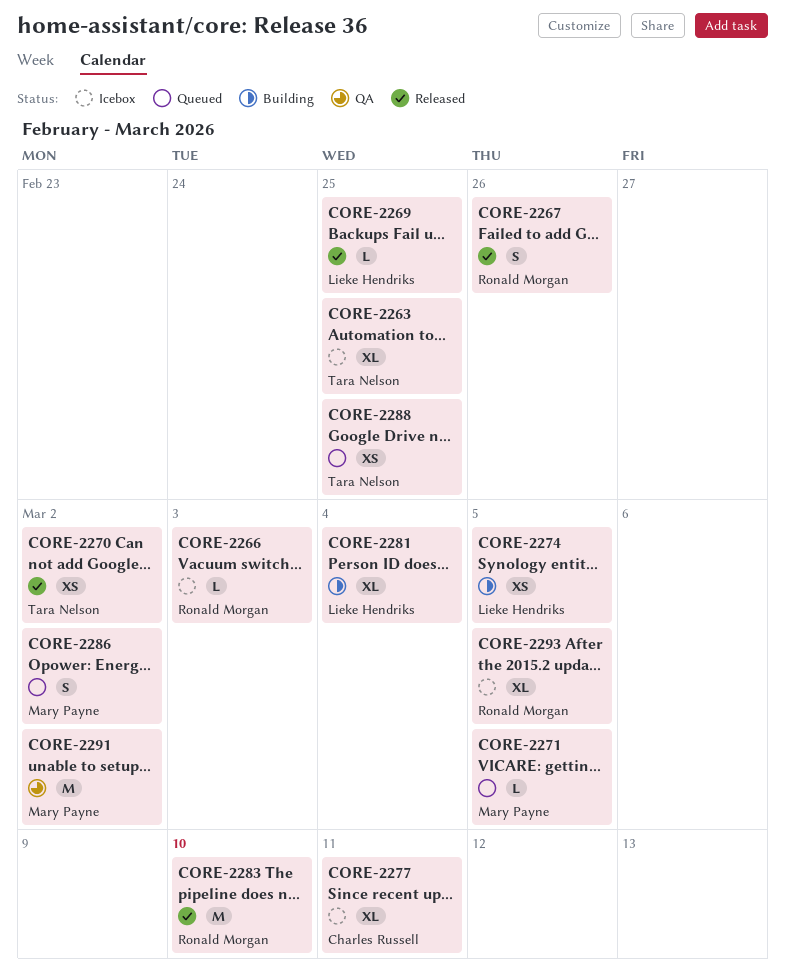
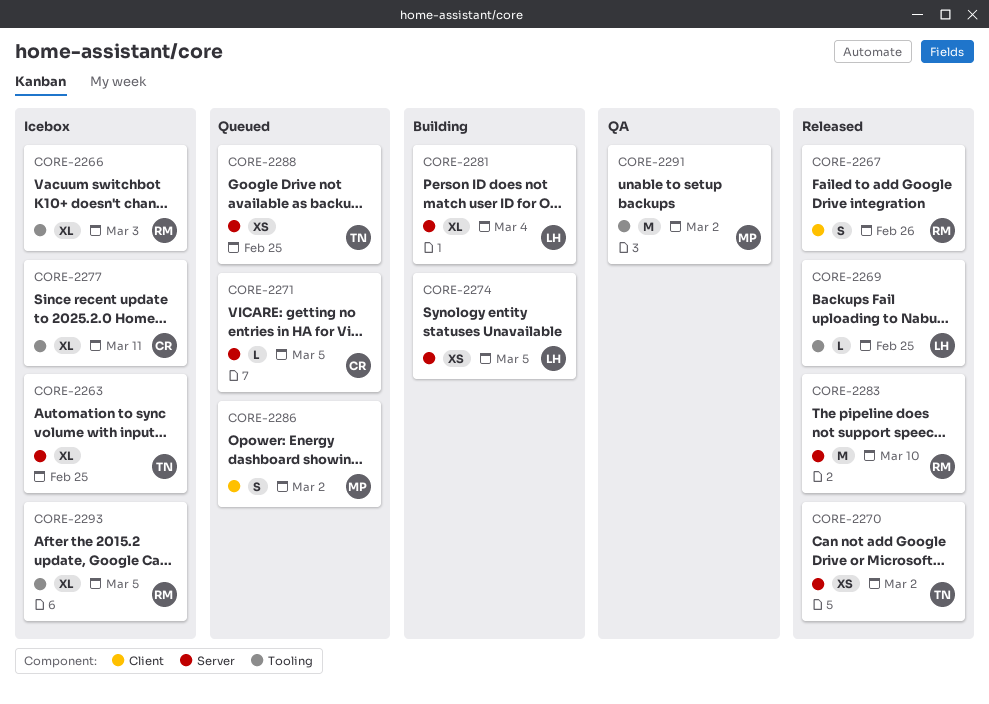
CORE-2266, estimate: L -> XL
CORE-2271, owner: Mary Payne -> Charles Russell

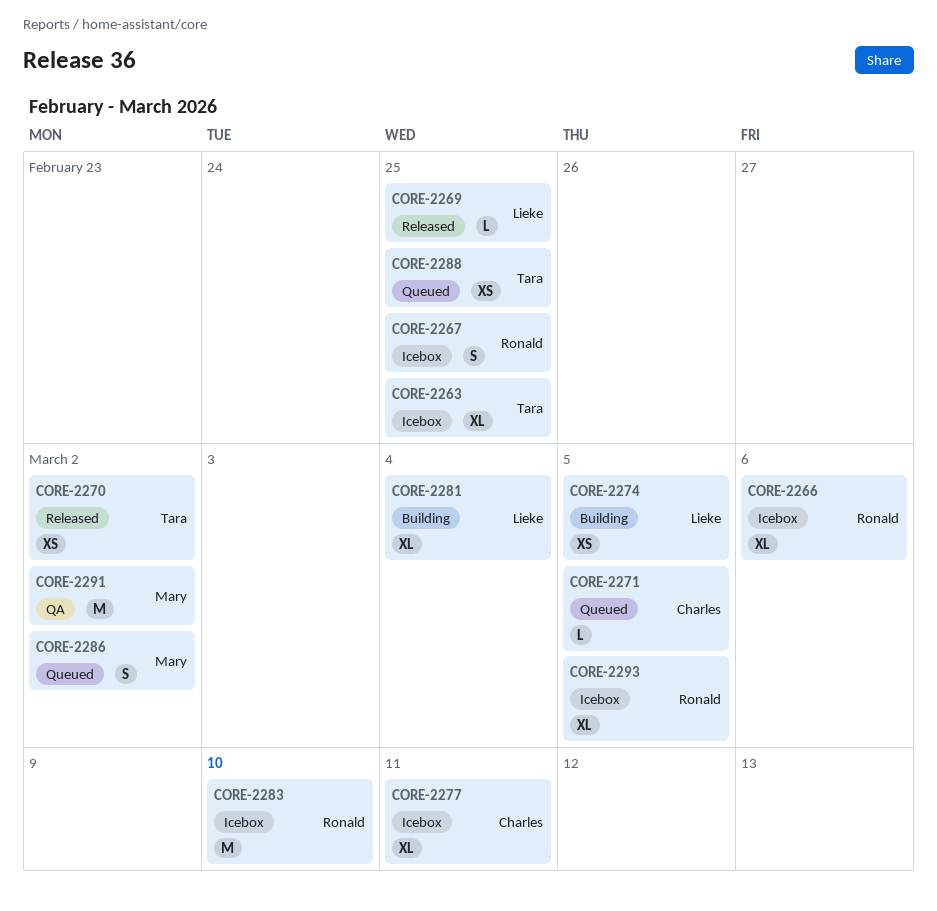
CORE-2266, due: Mar 3 -> Mar 6
CORE-2267, status: Released -> Icebox
CORE-2267, due: Feb 26 -> Feb 25
CORE-2283, status: Released -> Icebox

